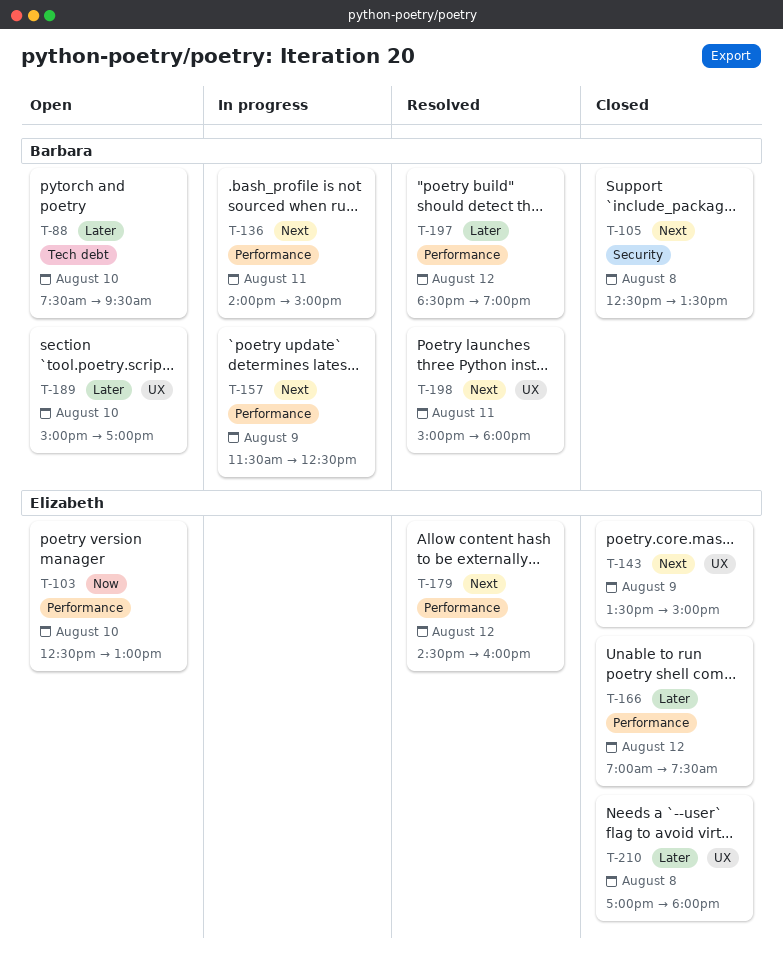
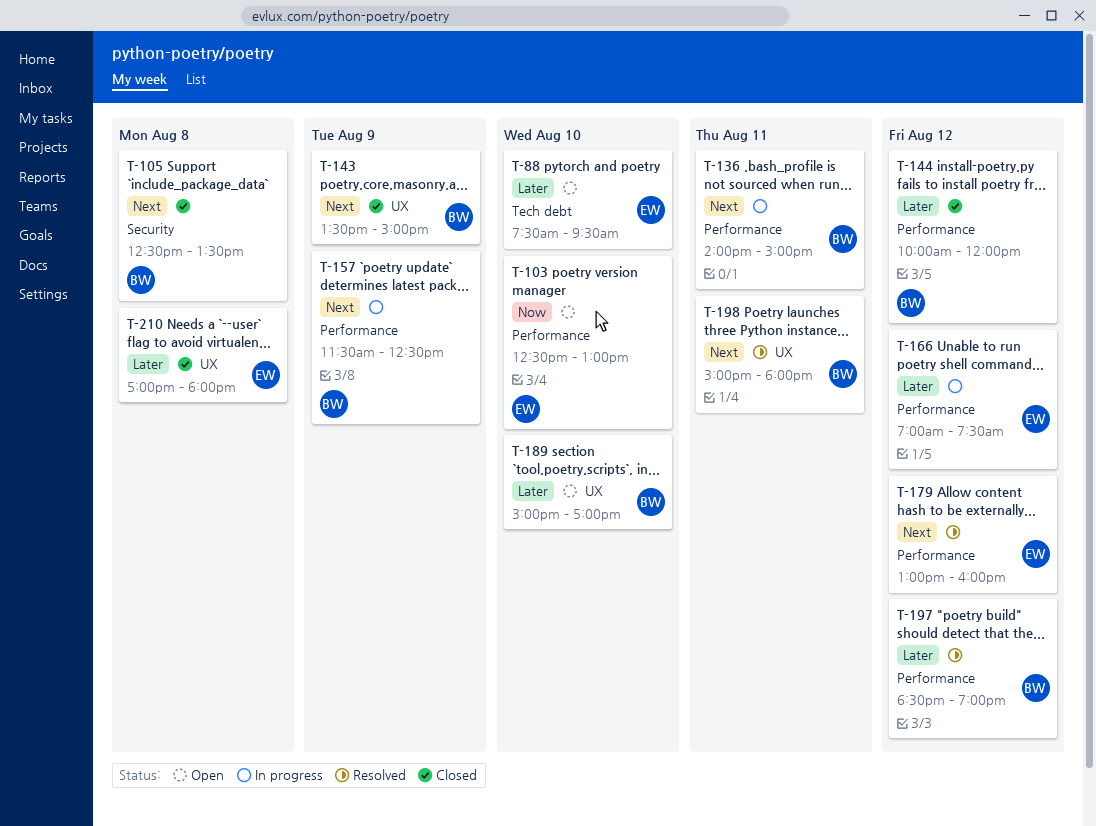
T-88, owner: Barbara -> Elizabeth
T-143, owner: Elizabeth -> Barbara
T-144: none -> present
T-166, status: Closed -> In progress
T-179, begins: 14:30 -> 13:00

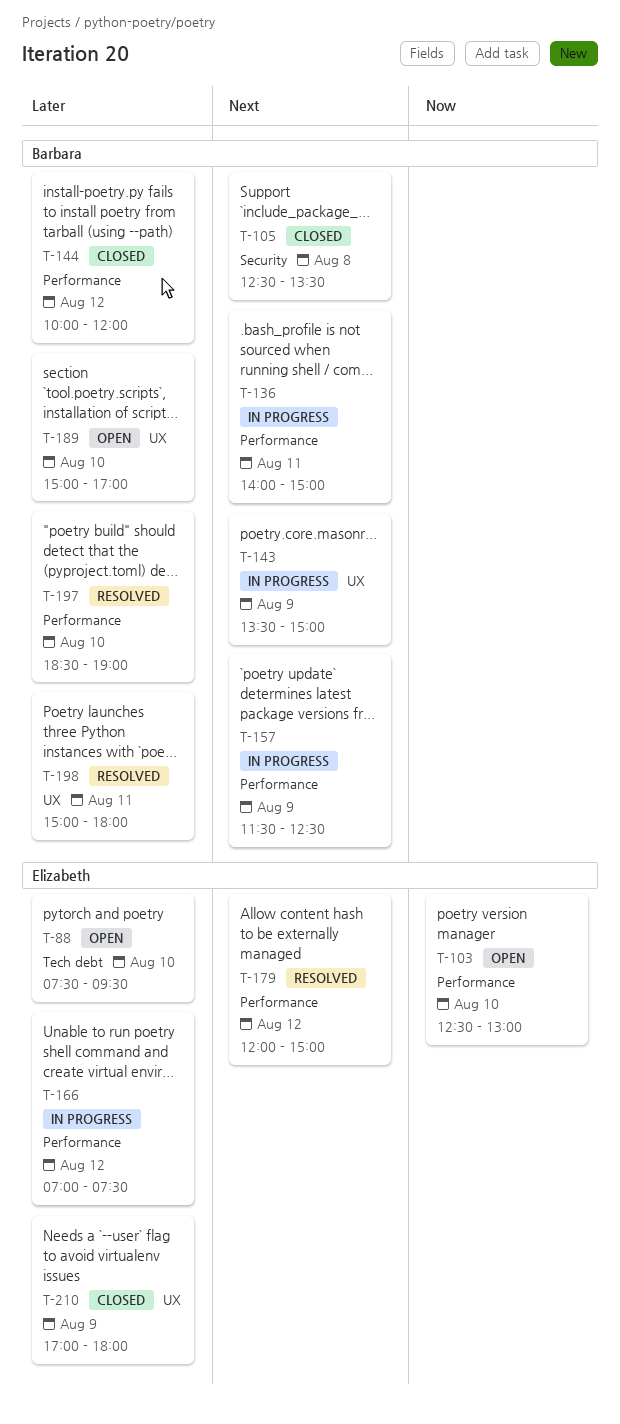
T-143, status: Closed -> In progress
T-179, begins: 13:00 -> 12:00
T-179, ends: 16:00 -> 15:00
T-197, day: Aug 12 -> Aug 10
T-198, priority: Next -> Later
T-210, day: Aug 8 -> Aug 9

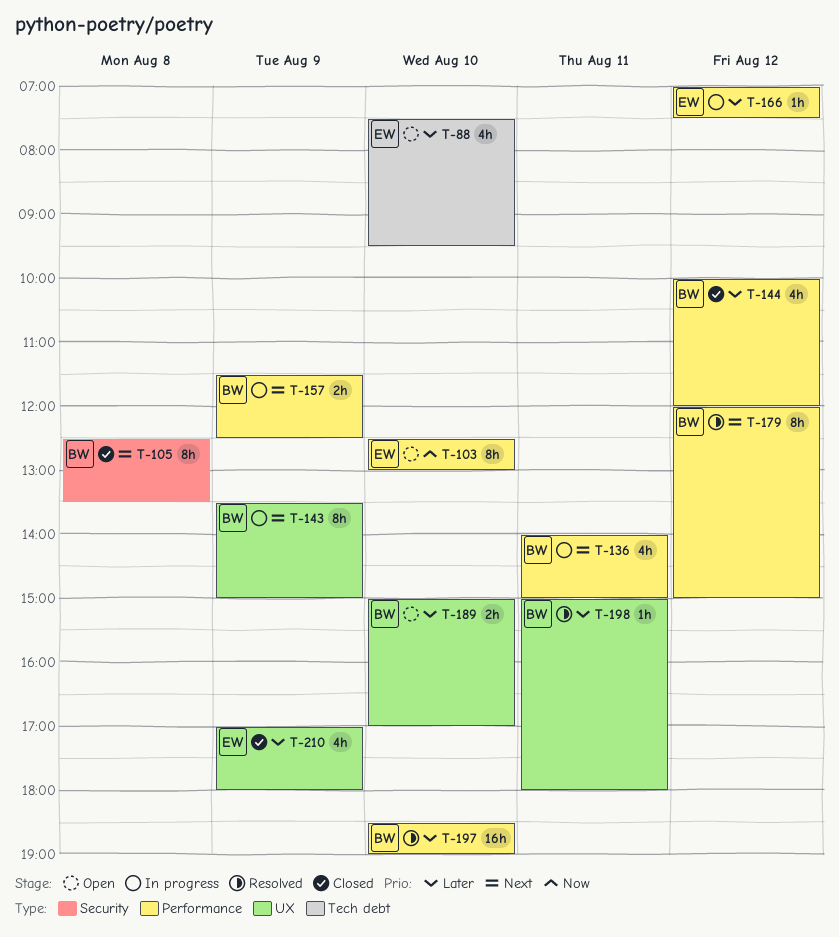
T-179, owner: Elizabeth -> Barbara

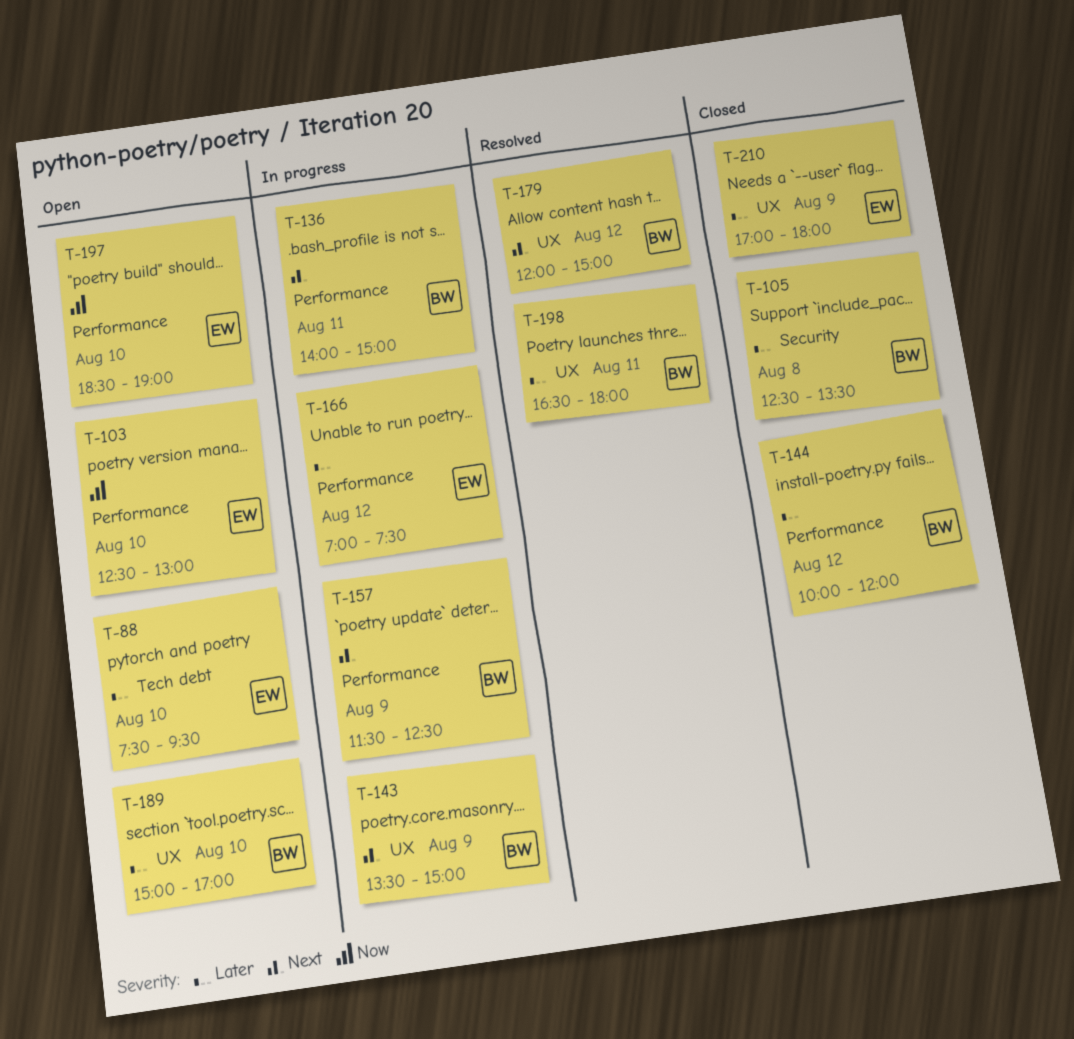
T-105, priority: Next -> Later
T-179, label: Performance -> UX
T-197, status: Resolved -> Open
T-197, owner: BW -> EW
T-197, priority: Later -> Now
T-198, begins: 15:00 -> 16:30

